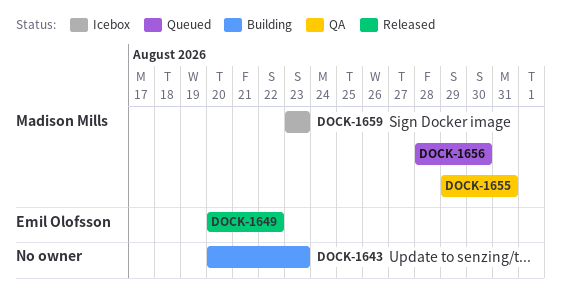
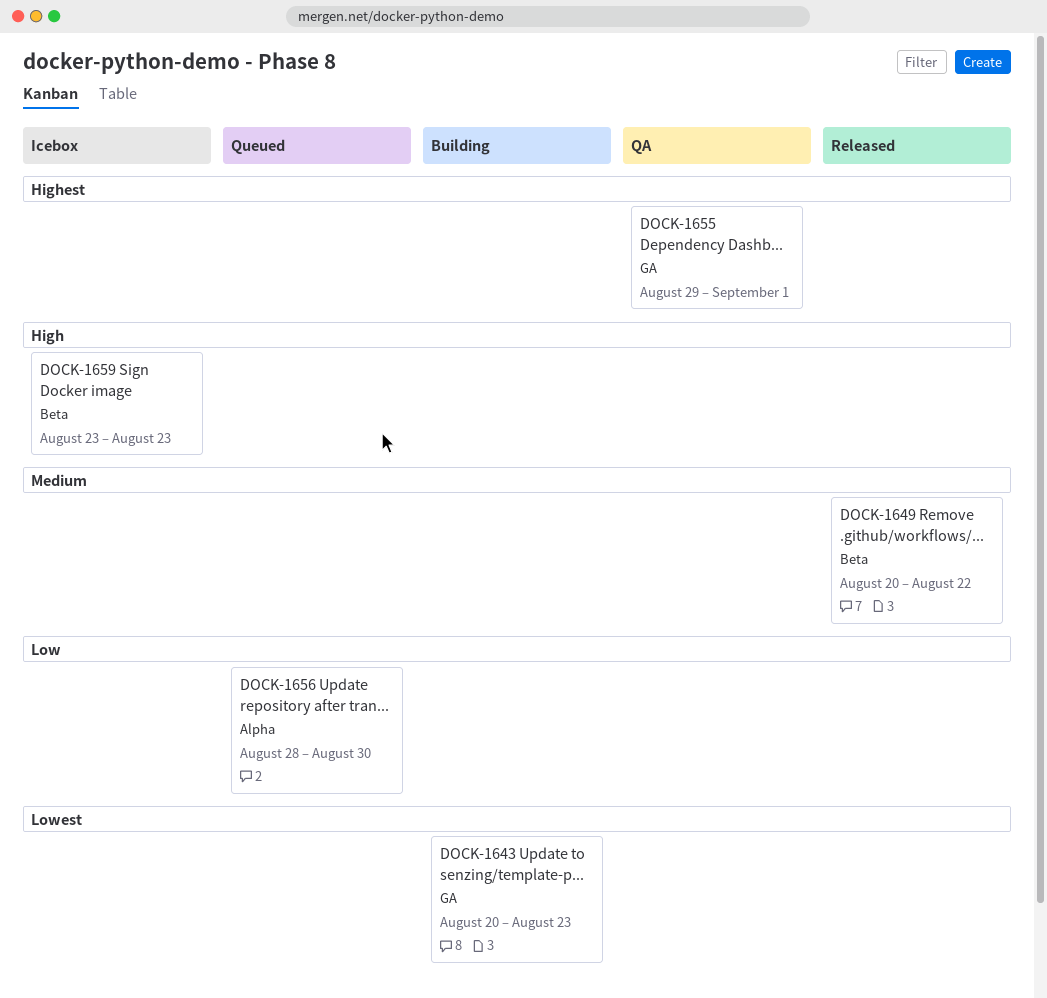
DOCK-1655, due: Aug 31 -> Sep 1

